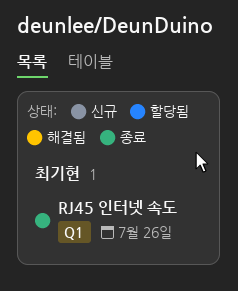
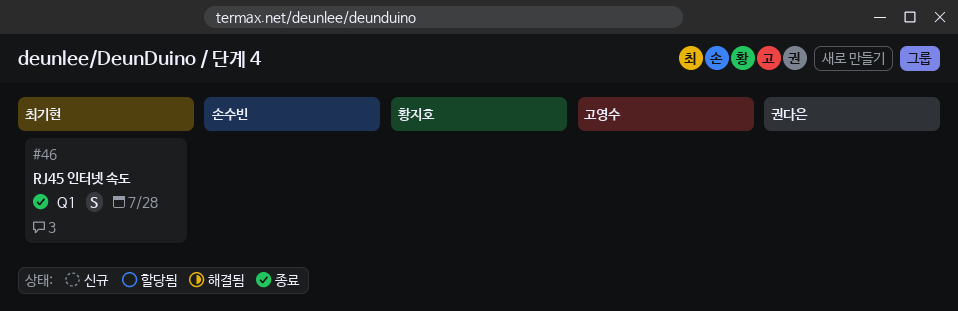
RJ45 인터넷 속도, due: Jul 26 -> Jul 28

